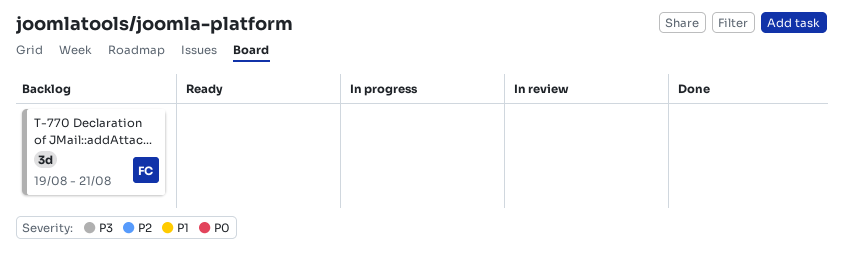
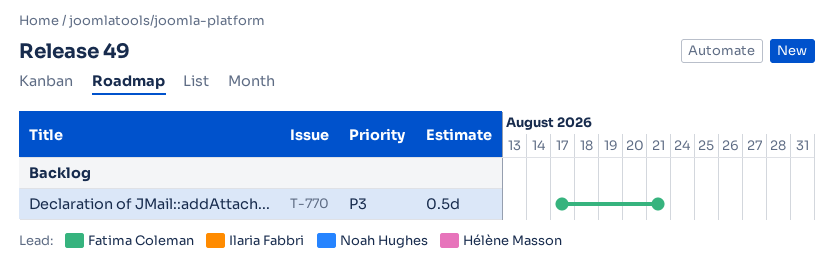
T-770, estimate: 3d -> 0.5d
T-770, start: Aug 19 -> Aug 17

